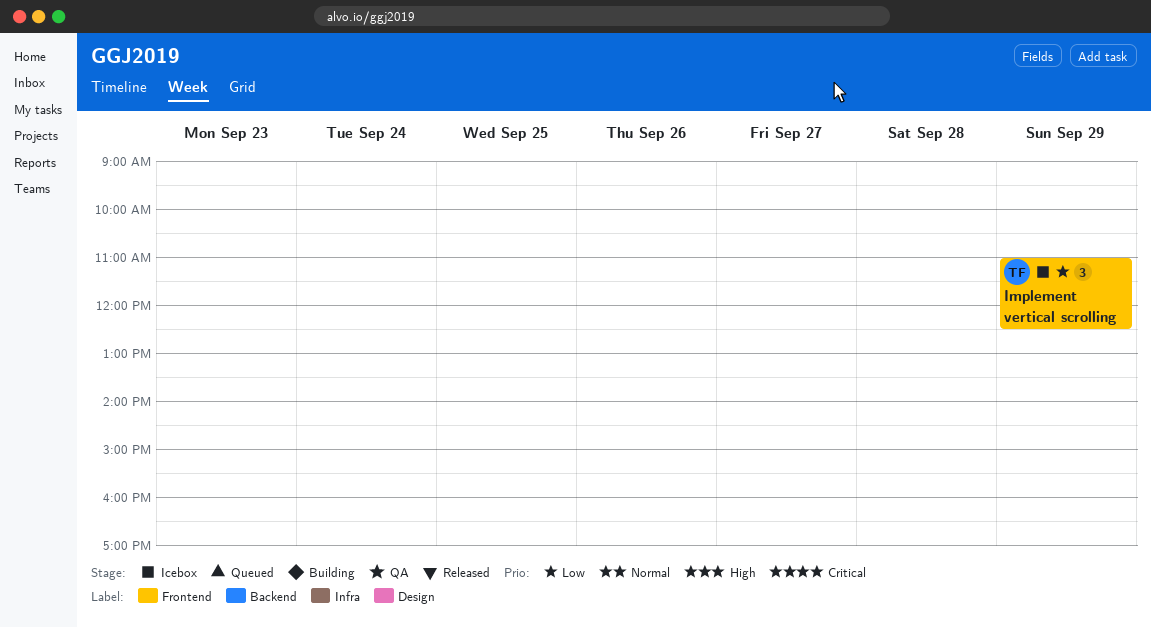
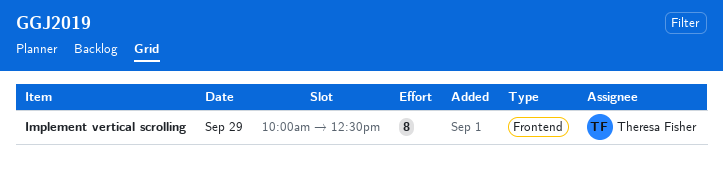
Implement vertical scrolling, estimate: 3 -> 8
Implement vertical scrolling, begins: 11:00 -> 10:00

